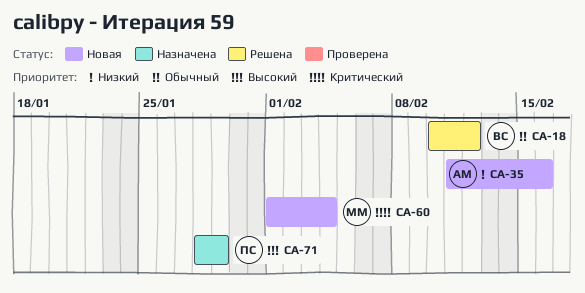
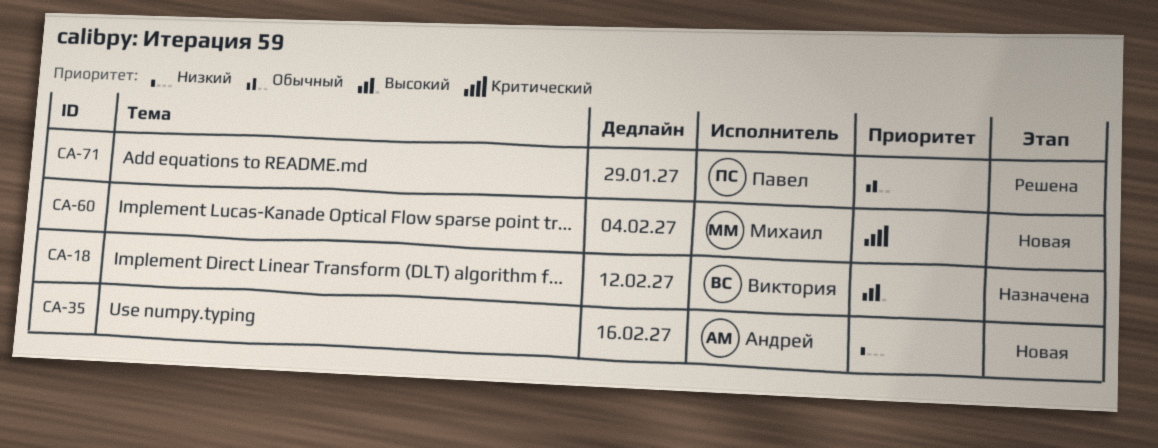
CA-18, status: Решена -> Назначена
CA-18, priority: Обычный -> Высокий
CA-71, status: Назначена -> Решена
CA-71, priority: Высокий -> Обычный

